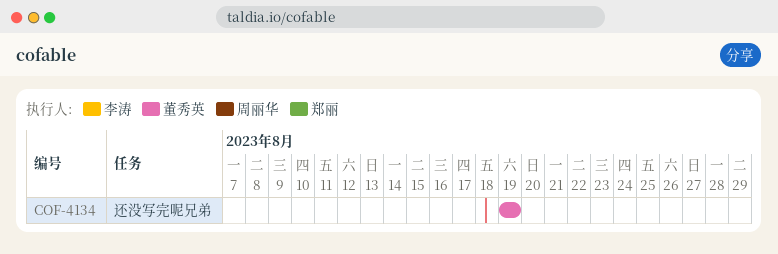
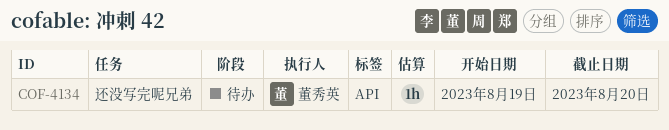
COF-4134, due: Aug 19 -> Aug 20

